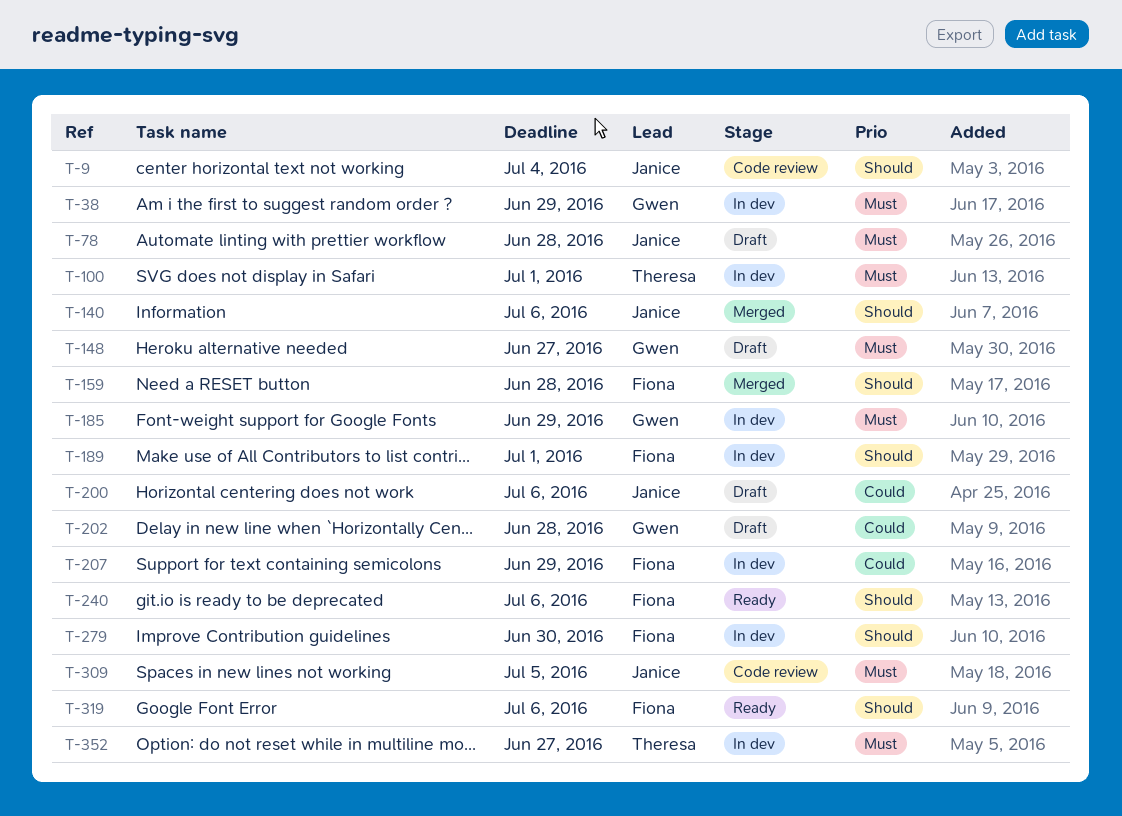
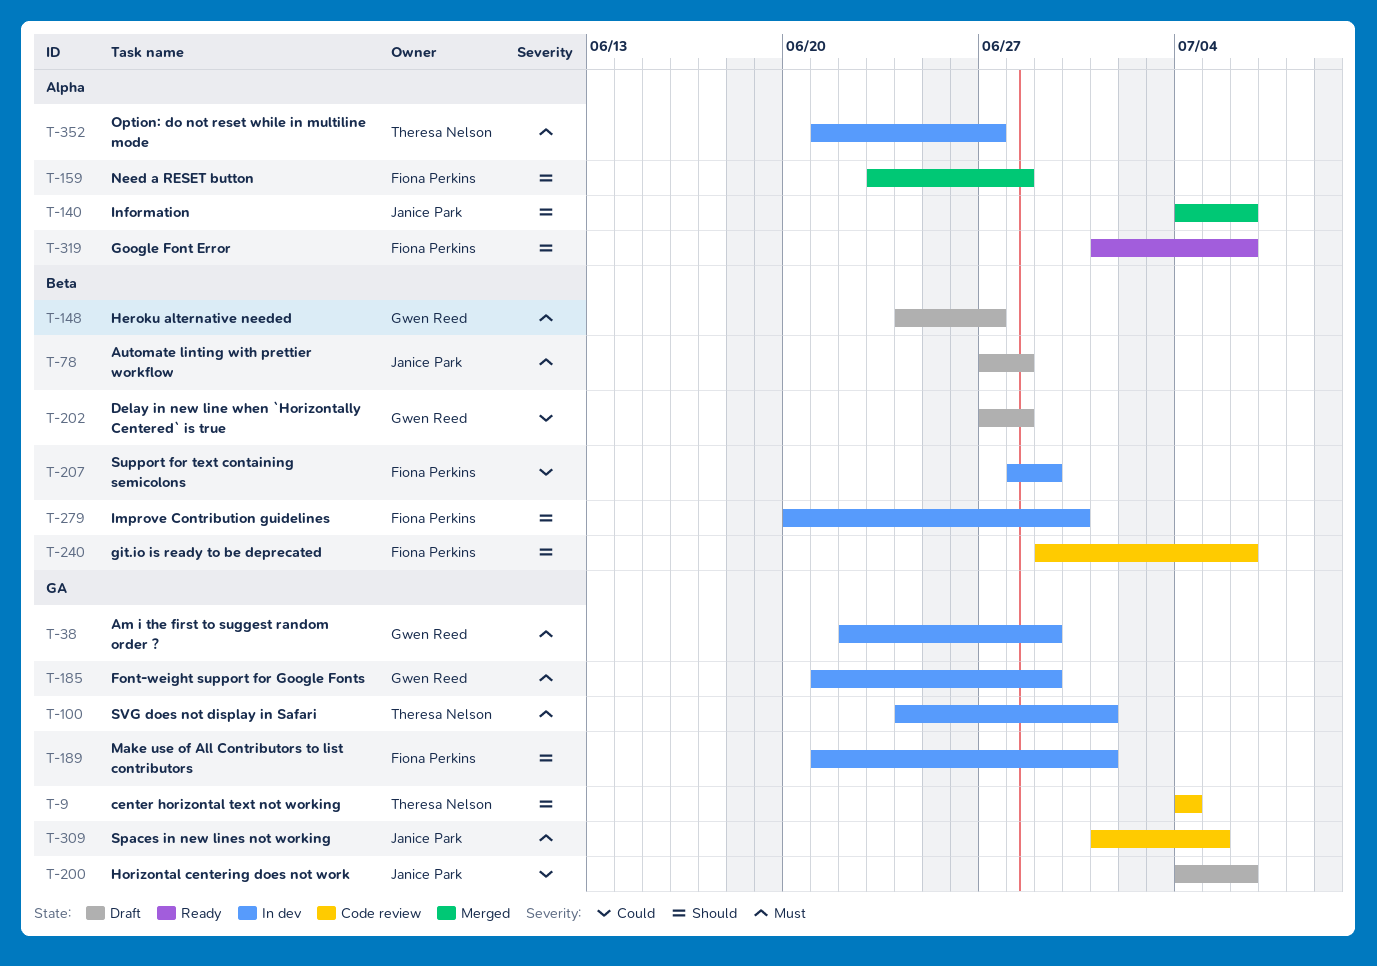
T-9, owner: Janice Park -> Theresa Nelson
T-240, status: Ready -> Code review

